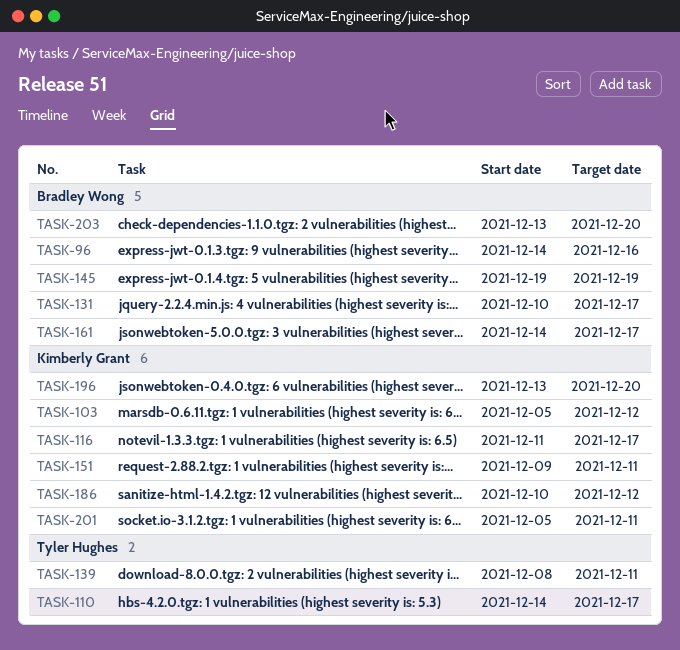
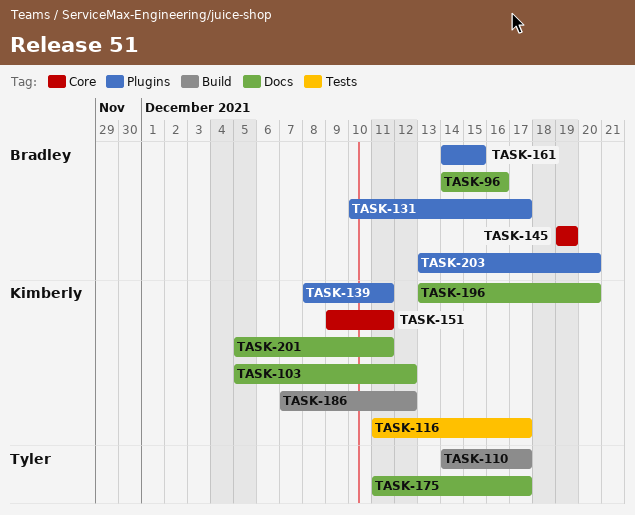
TASK-139, owner: Tyler Hughes -> Kimberly Grant
TASK-161, due: Dec 17 -> Dec 15
TASK-175: none -> present
TASK-186, start: Dec 10 -> Dec 7

